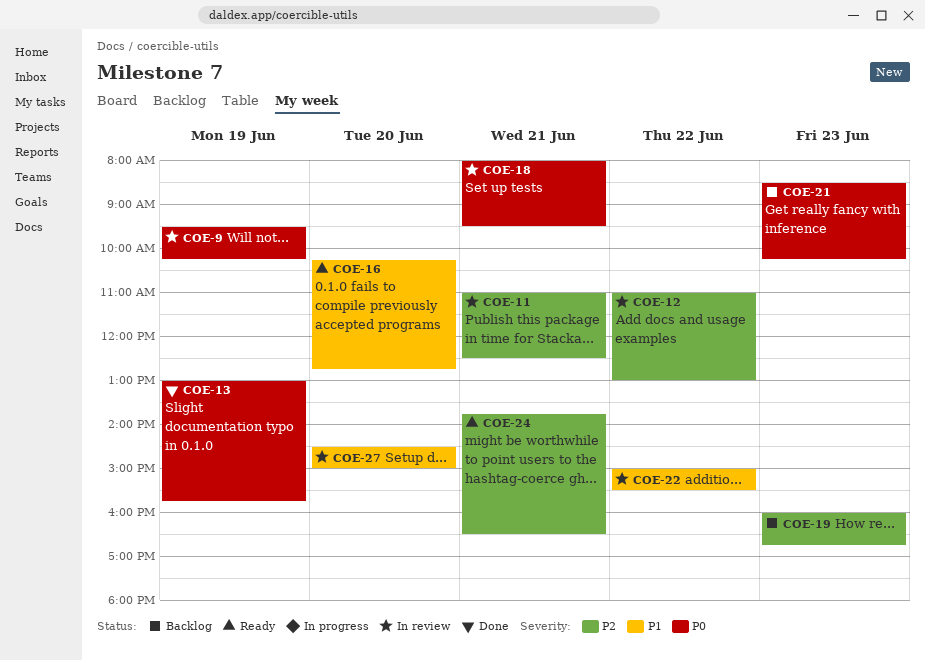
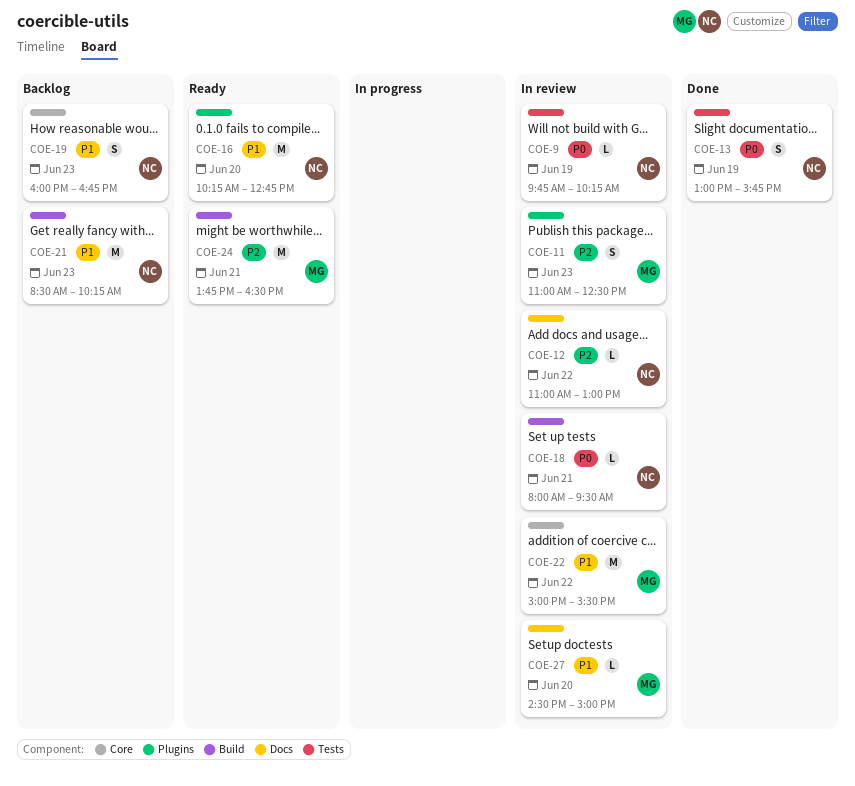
COE-9, begins: 09:30 -> 09:45
COE-11, day: Jun 21 -> Jun 23
COE-19, priority: P2 -> P1
COE-21, priority: P0 -> P1

